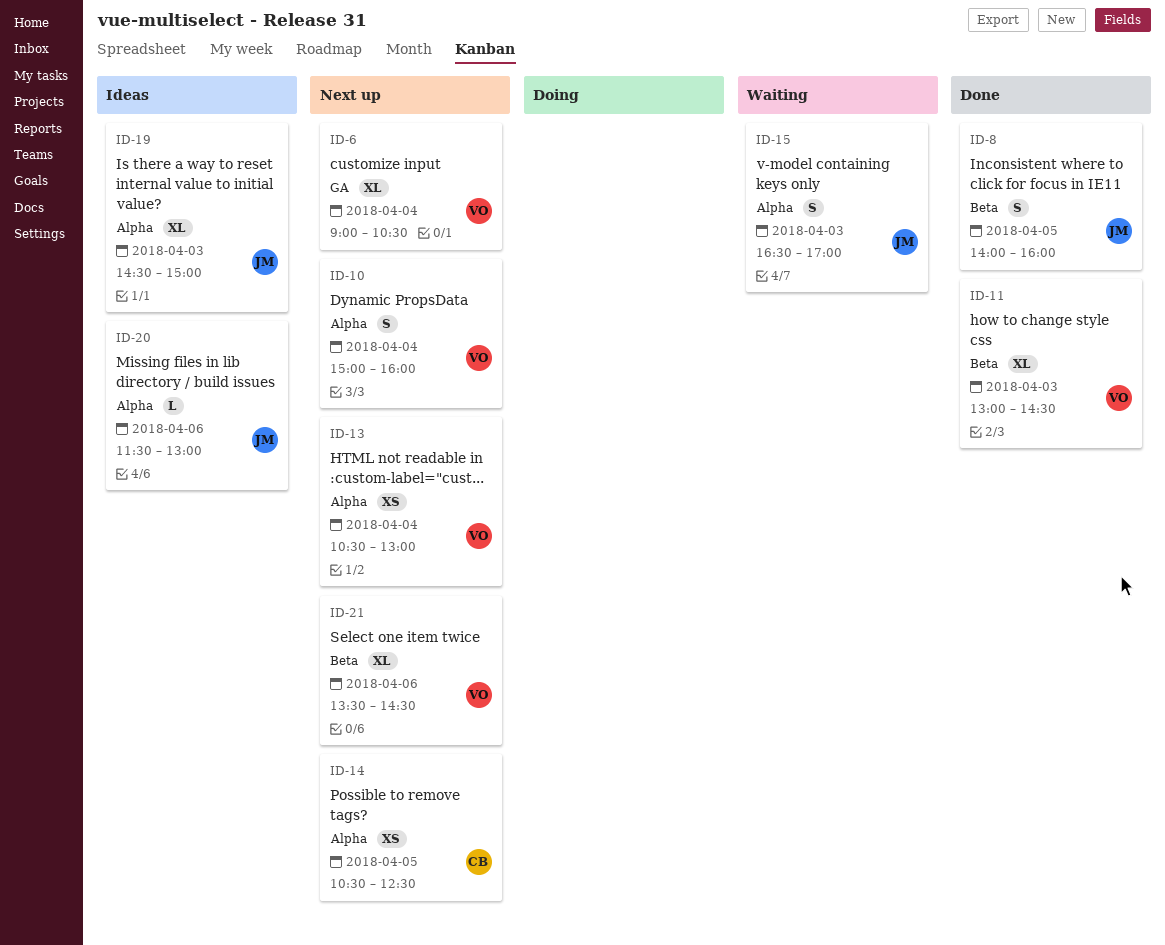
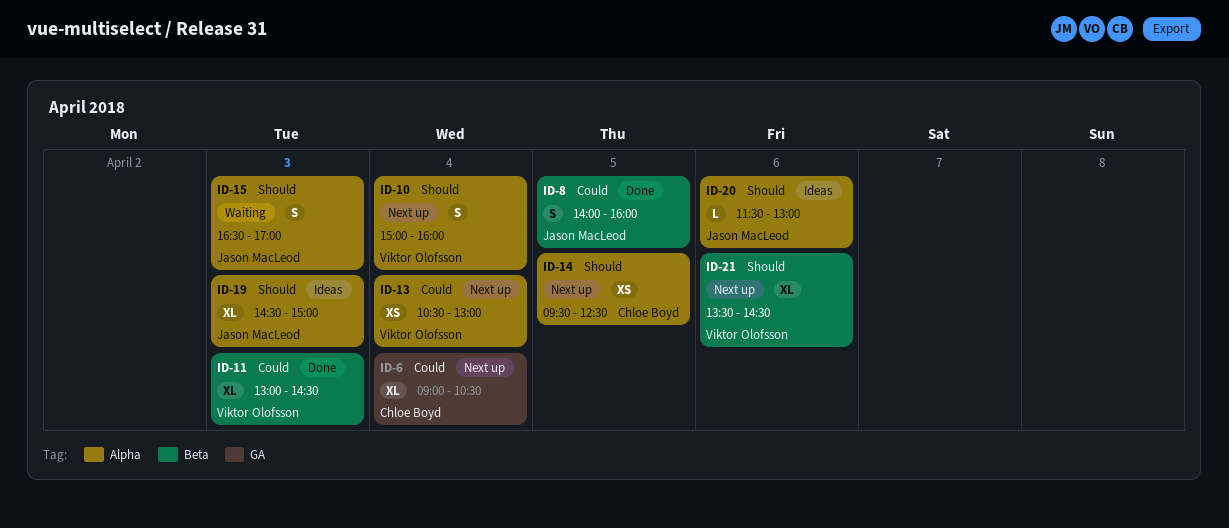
ID-6, owner: Viktor Olofsson -> Chloe Boyd
ID-14, begins: 10:30 -> 09:30

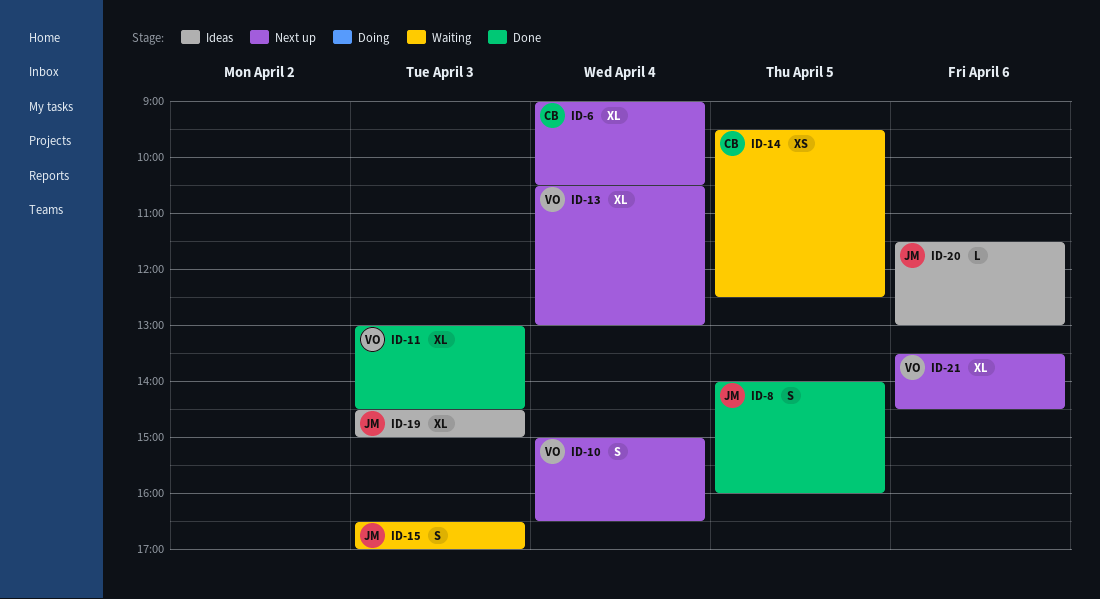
ID-10, ends: 16:00 -> 16:30
ID-13, estimate: XS -> XL
ID-14, status: Next up -> Waiting

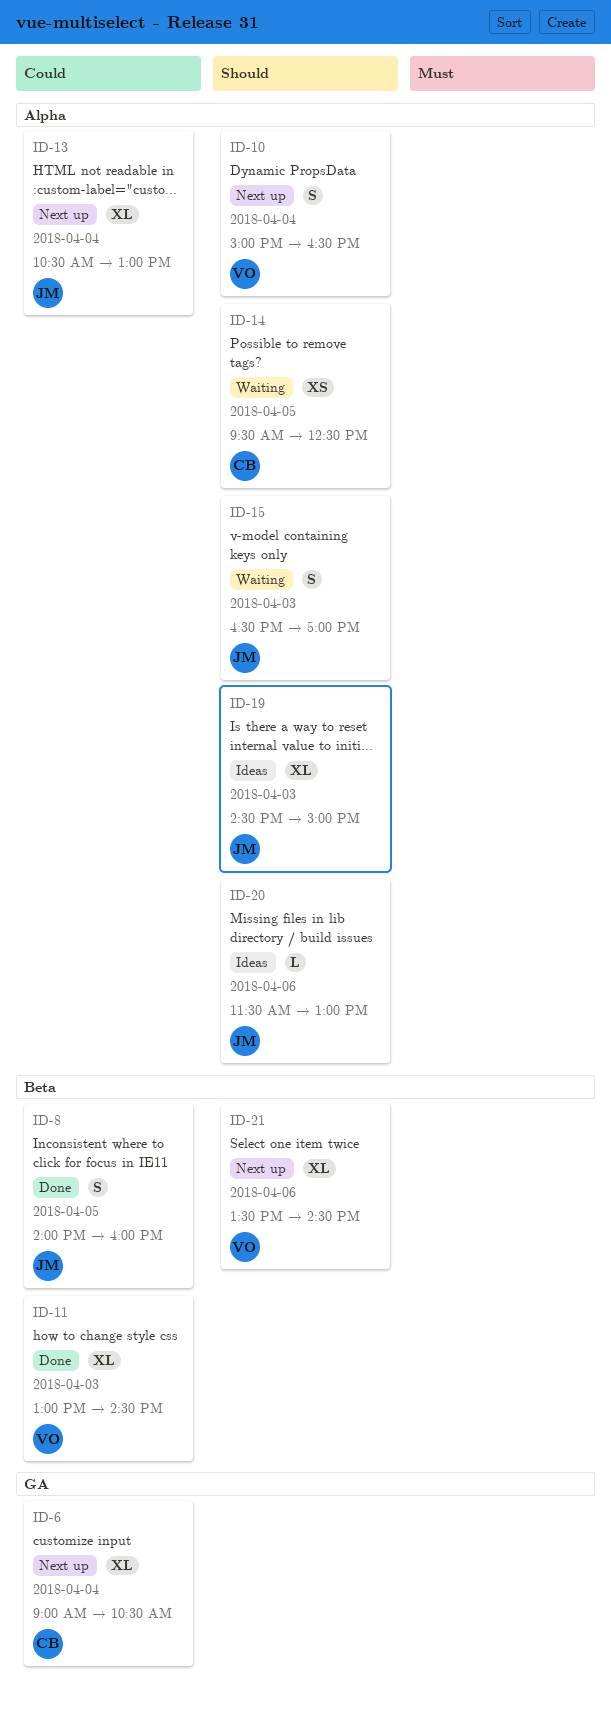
ID-13, owner: VO -> JM

